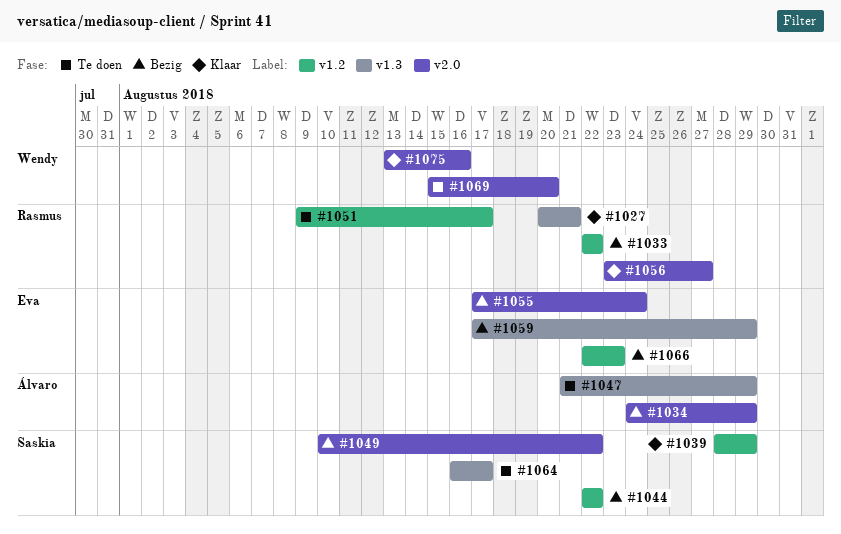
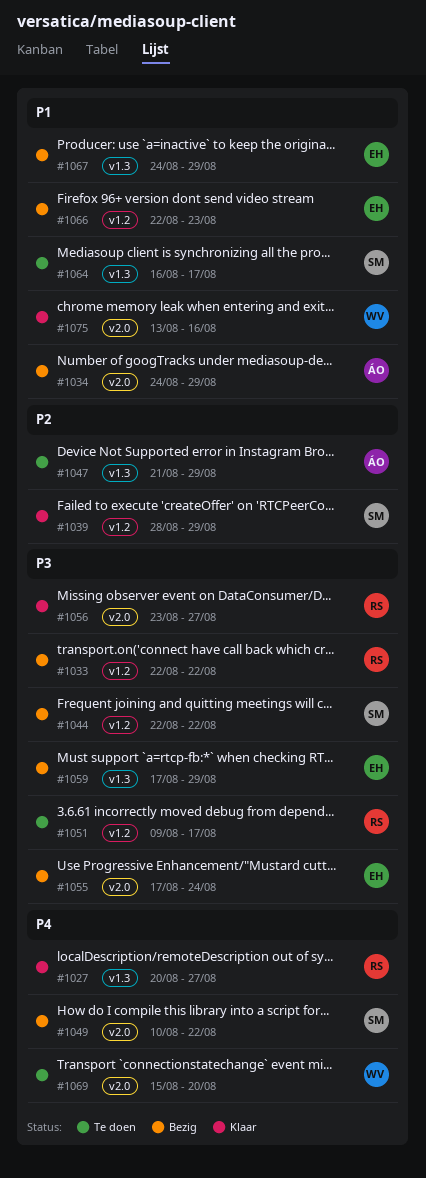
#1027, due: Aug 21 -> Aug 27
#1067: none -> present

